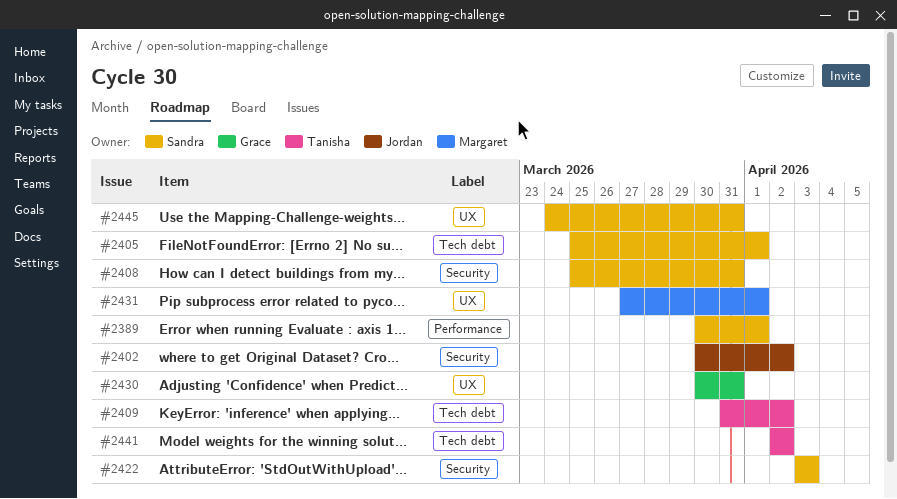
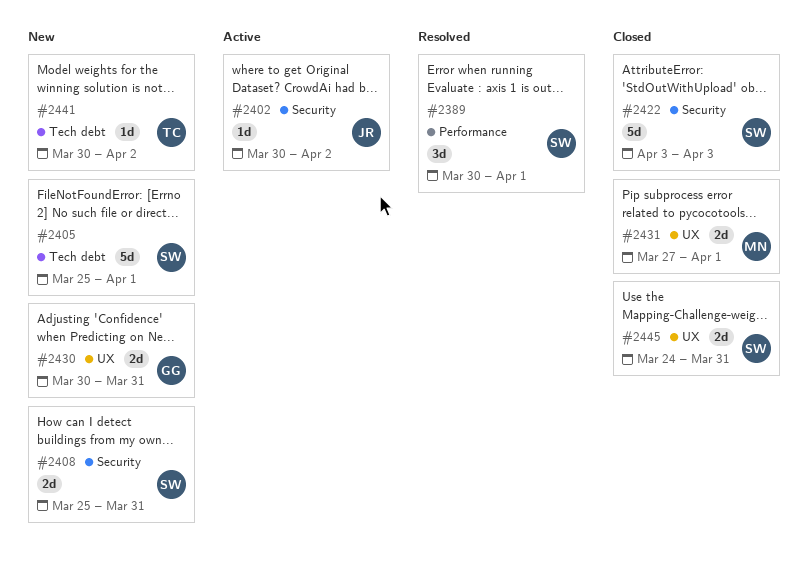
#2409: present -> none
#2441, start: Apr 2 -> Mar 30

